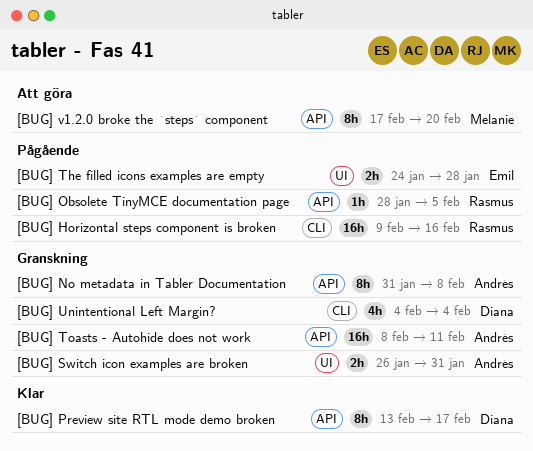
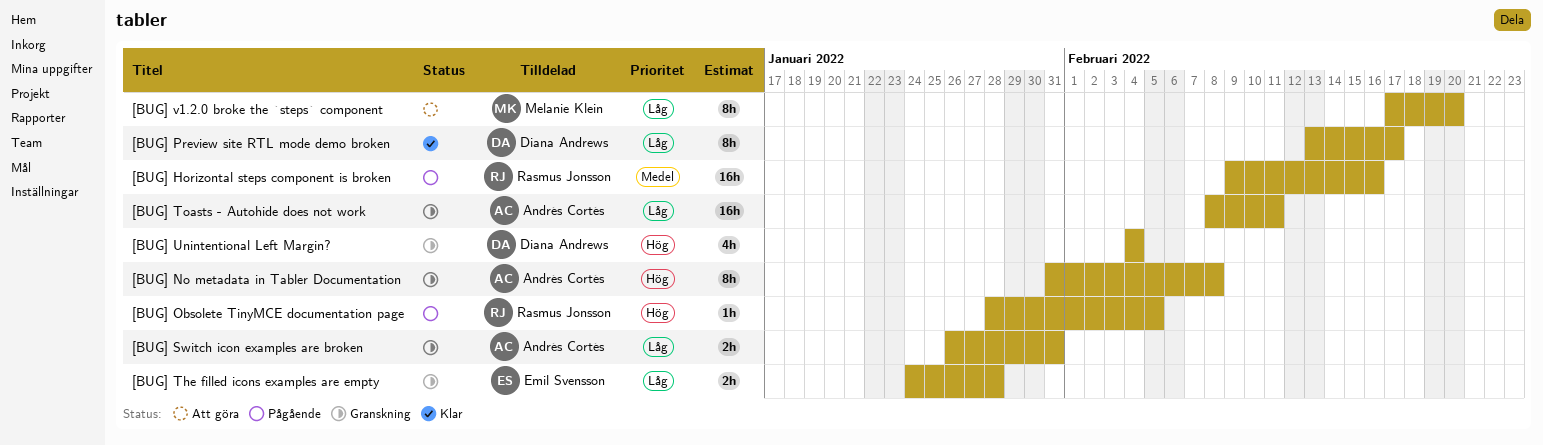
[BUG] The filled icons examples are empty, status: Pågående -> Granskning

